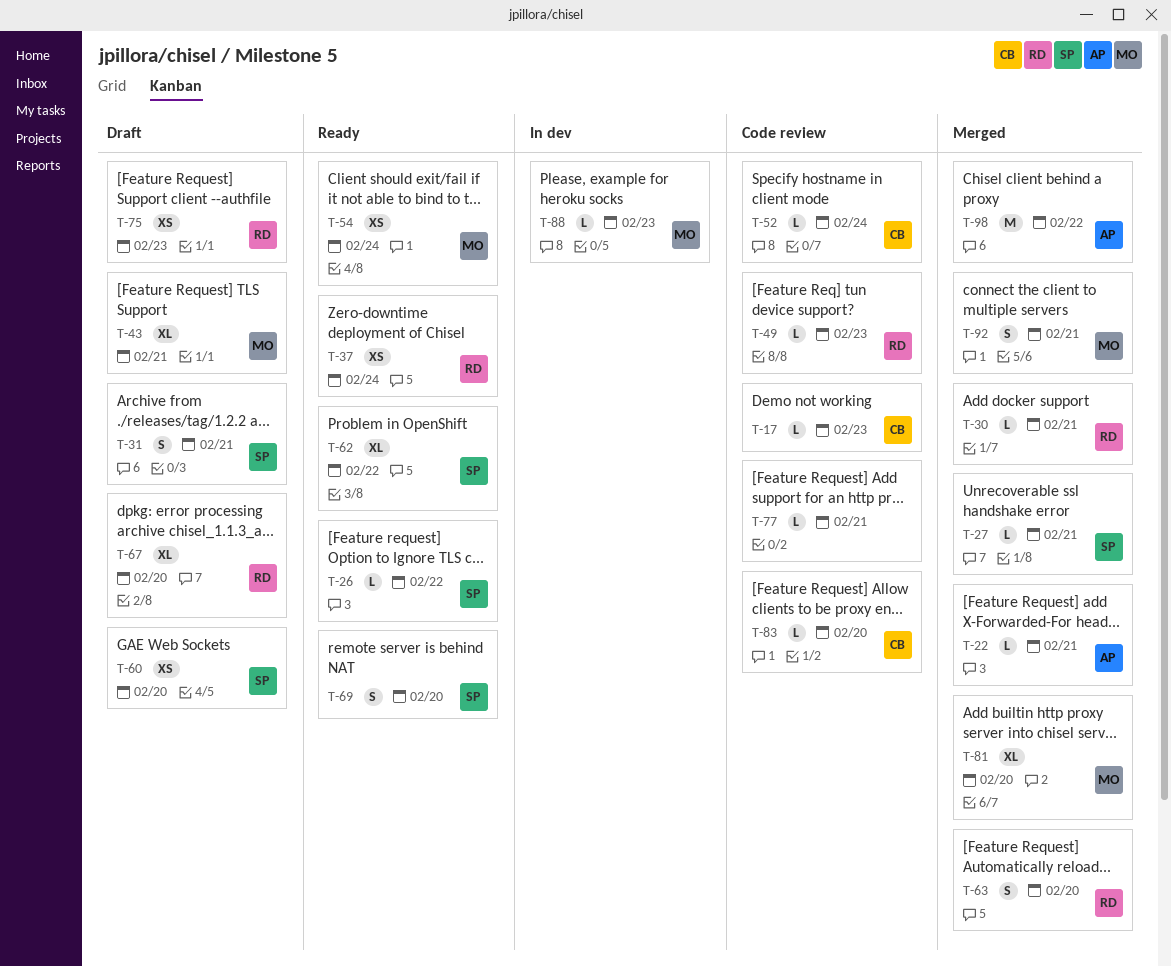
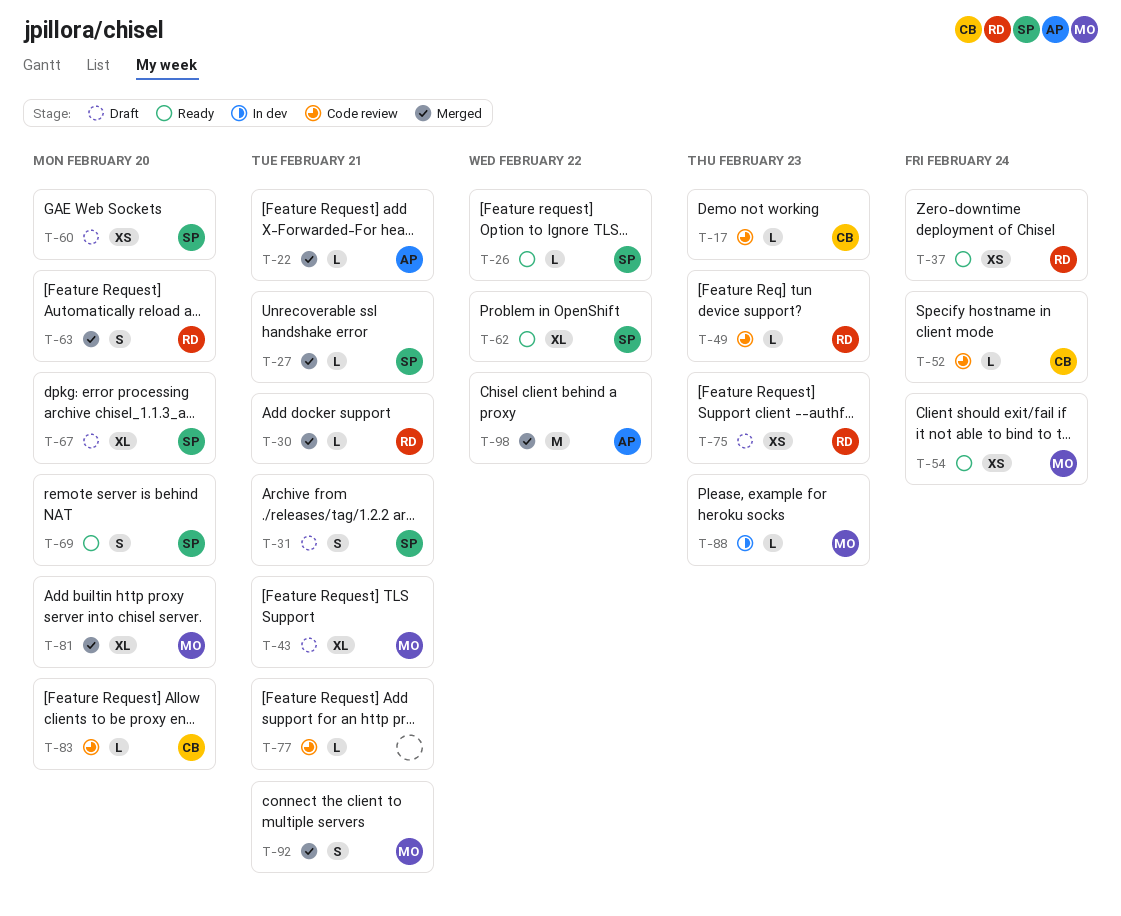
T-67, owner: RD -> SP

